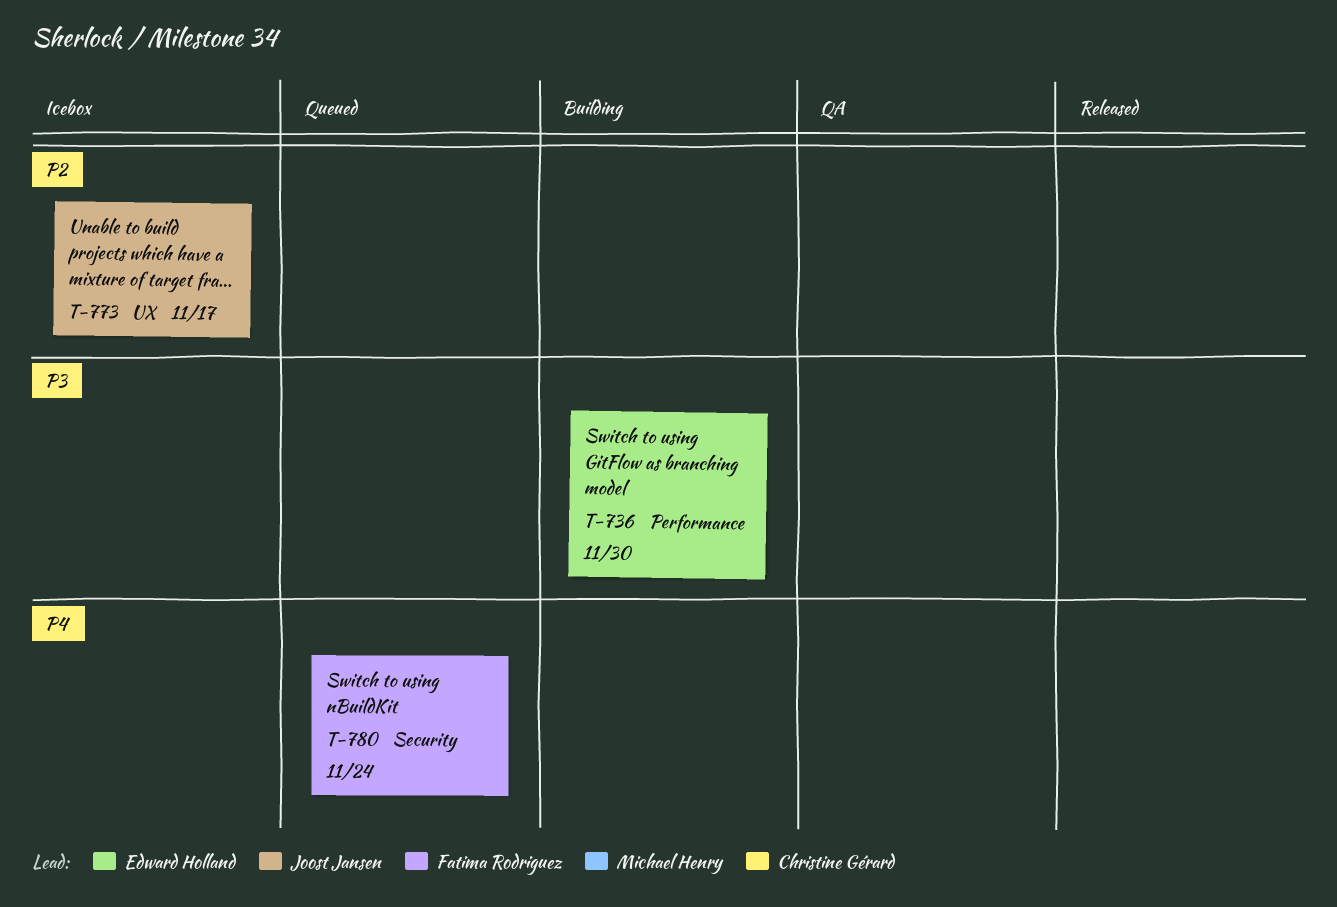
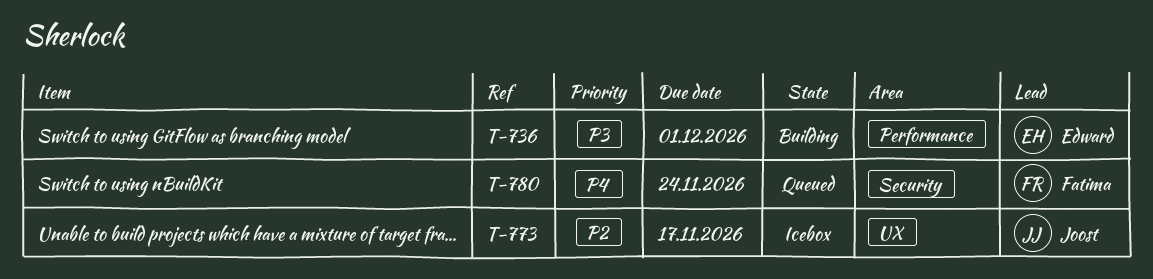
T-736, due: Nov 30 -> Dec 1

